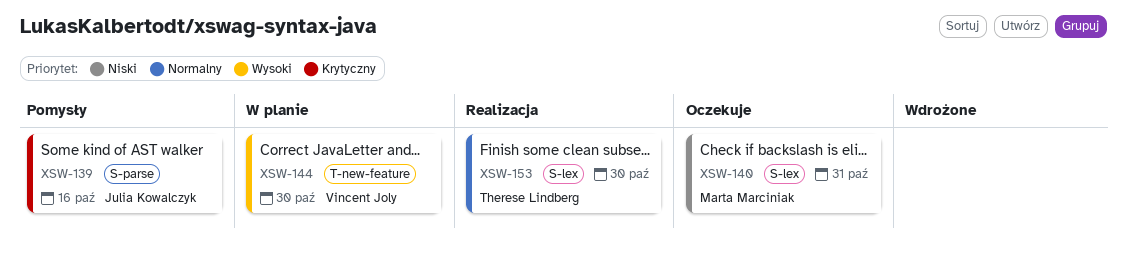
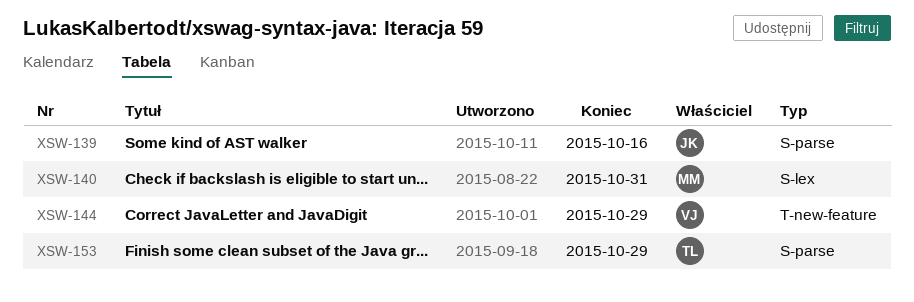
XSW-144, due: Oct 30 -> Oct 29
XSW-153, label: S-lex -> S-parse
XSW-153, due: Oct 30 -> Oct 29

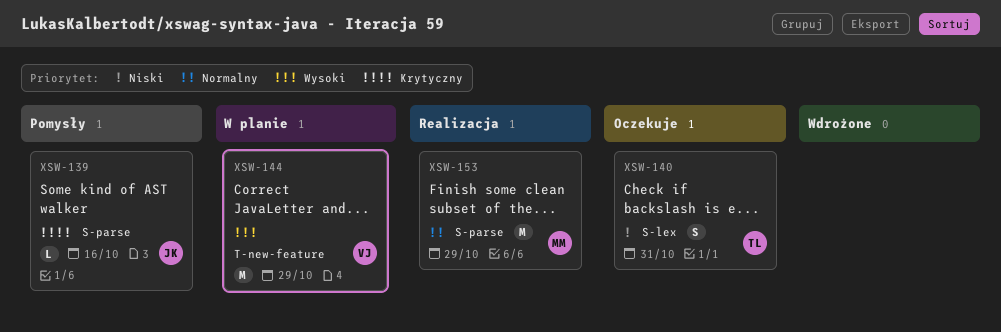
XSW-140, owner: MM -> TL
XSW-153, owner: TL -> MM

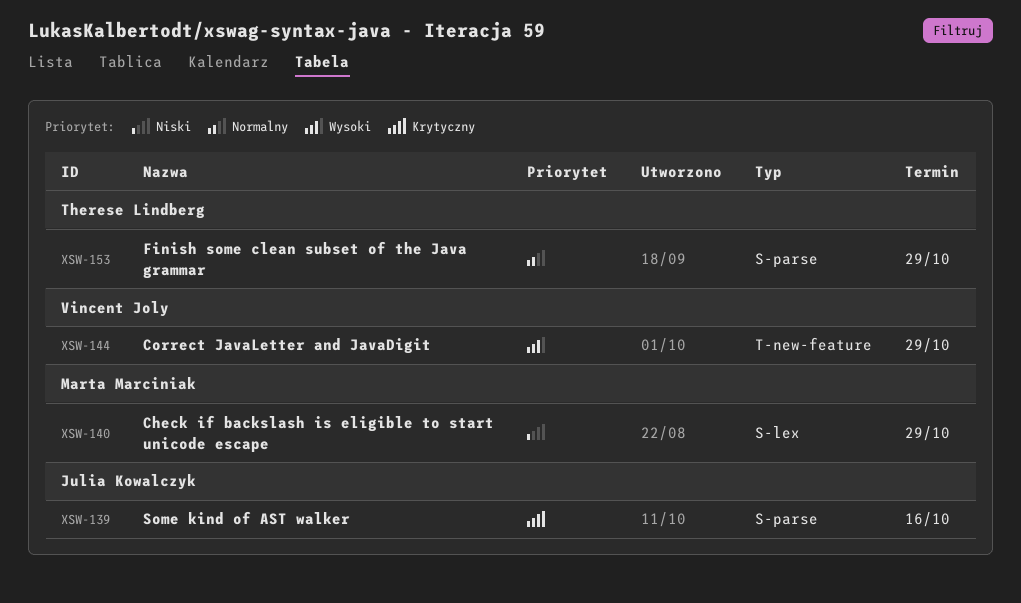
XSW-140, owner: Therese Lindberg -> Marta Marciniak
XSW-140, due: Oct 31 -> Oct 29
XSW-153, owner: Marta Marciniak -> Therese Lindberg

